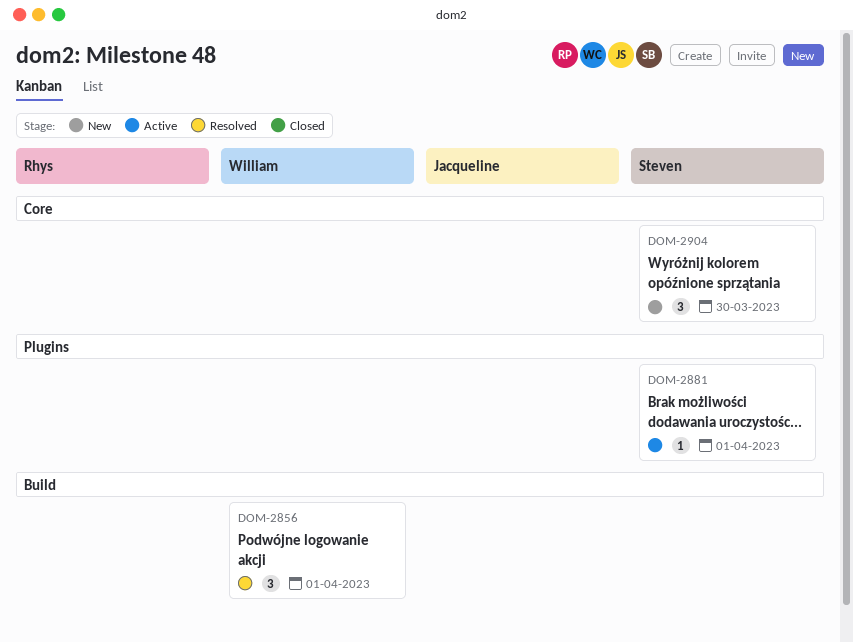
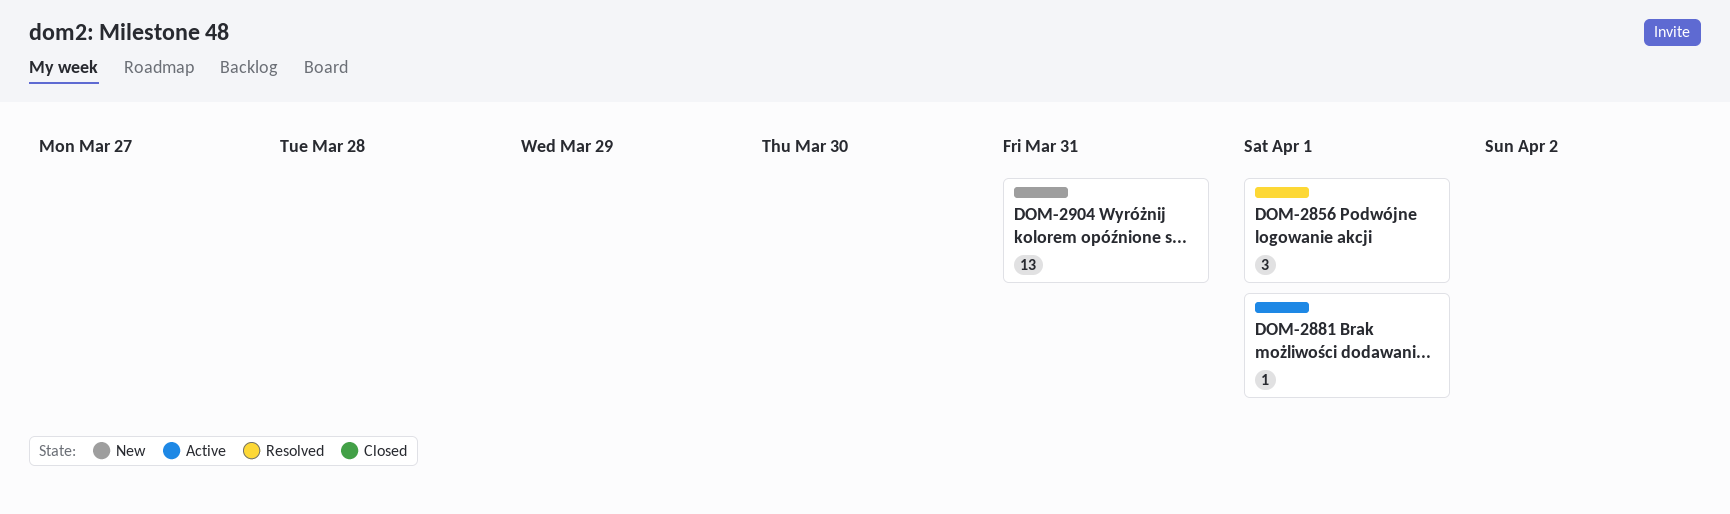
DOM-2904, estimate: 3 -> 13
DOM-2904, due: Mar 30 -> Mar 31

